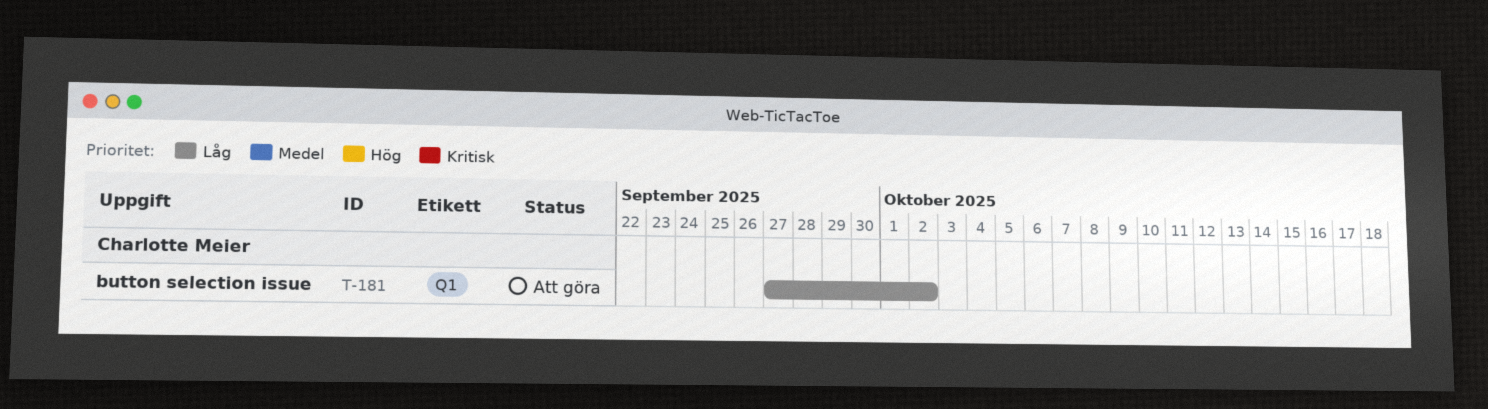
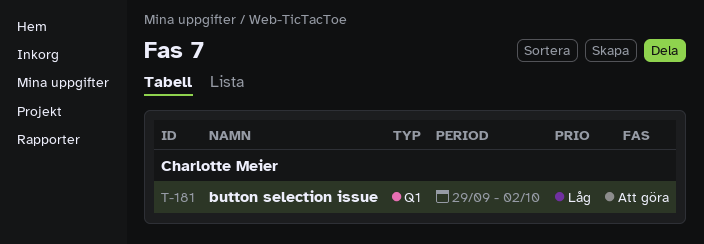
T-181, start: Sep 27 -> Sep 29

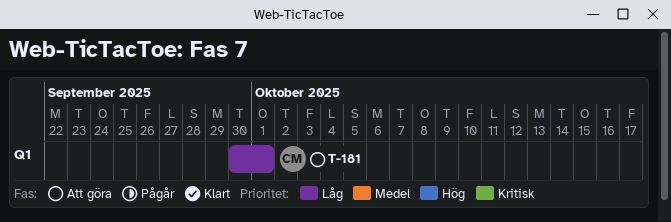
T-181, start: Sep 29 -> Sep 30
T-181, due: Oct 2 -> Oct 1

